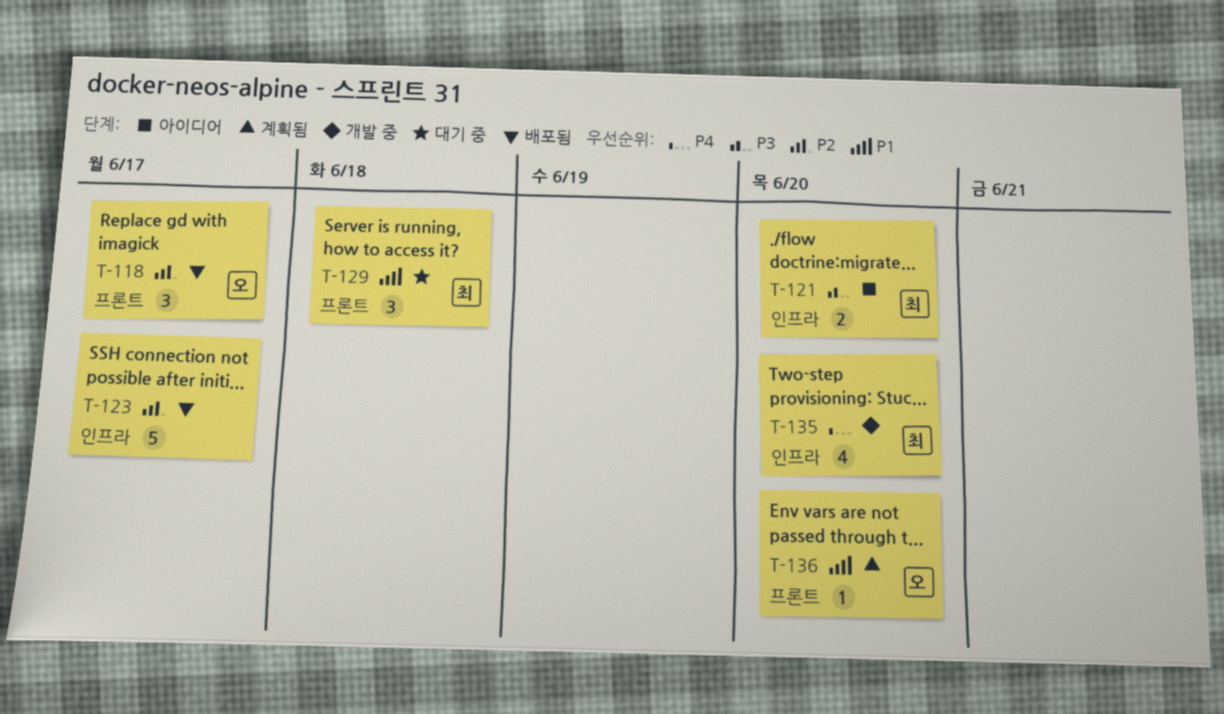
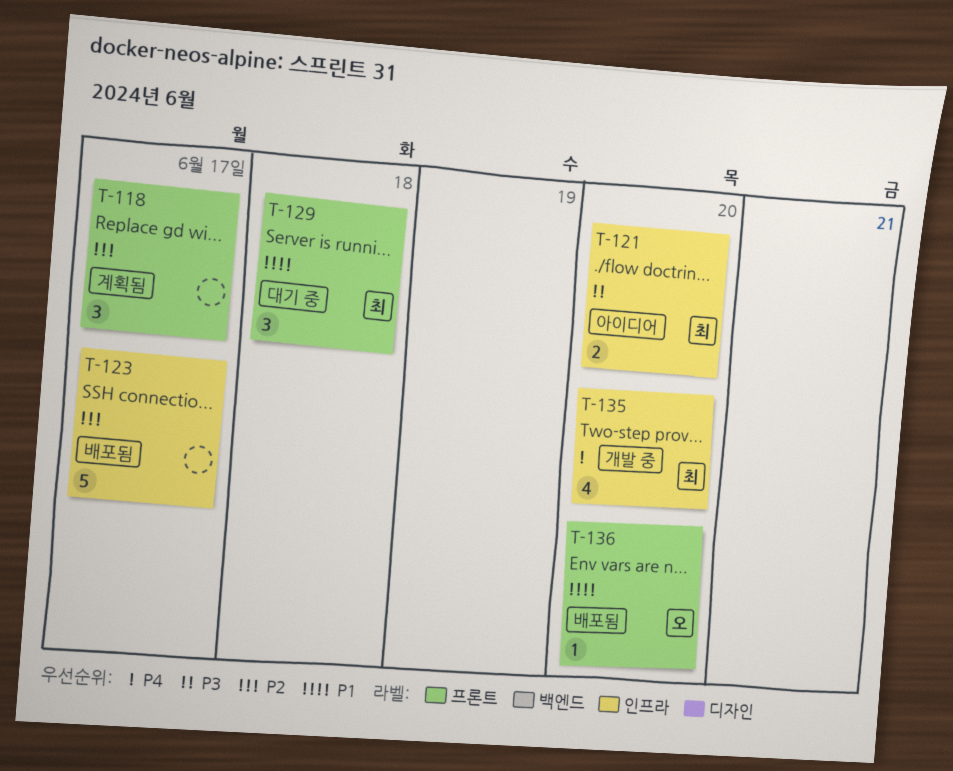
T-118, status: 배포됨 -> 계획됨
T-118, owner: 오 -> none
T-136, status: 계획됨 -> 배포됨

